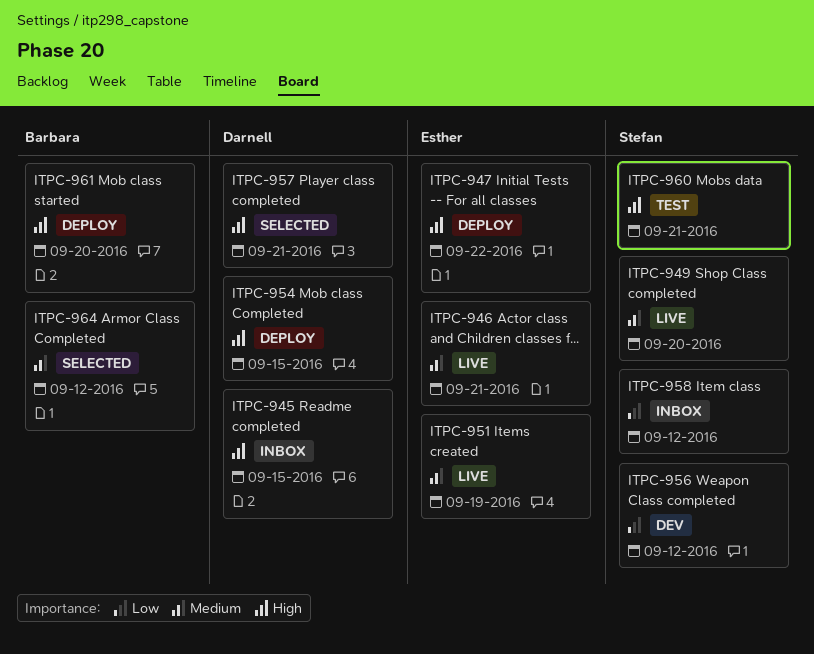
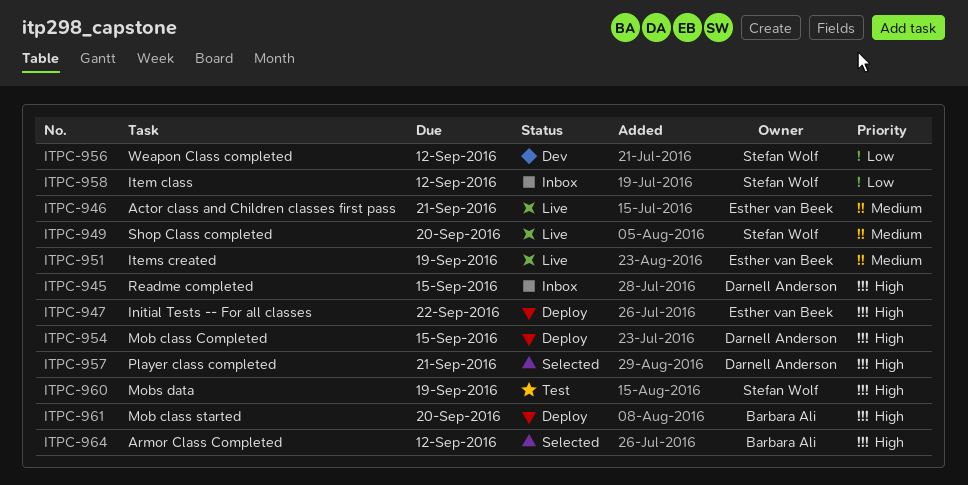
ITPC-960, due: Sep 21 -> Sep 19
ITPC-964, priority: Medium -> High

